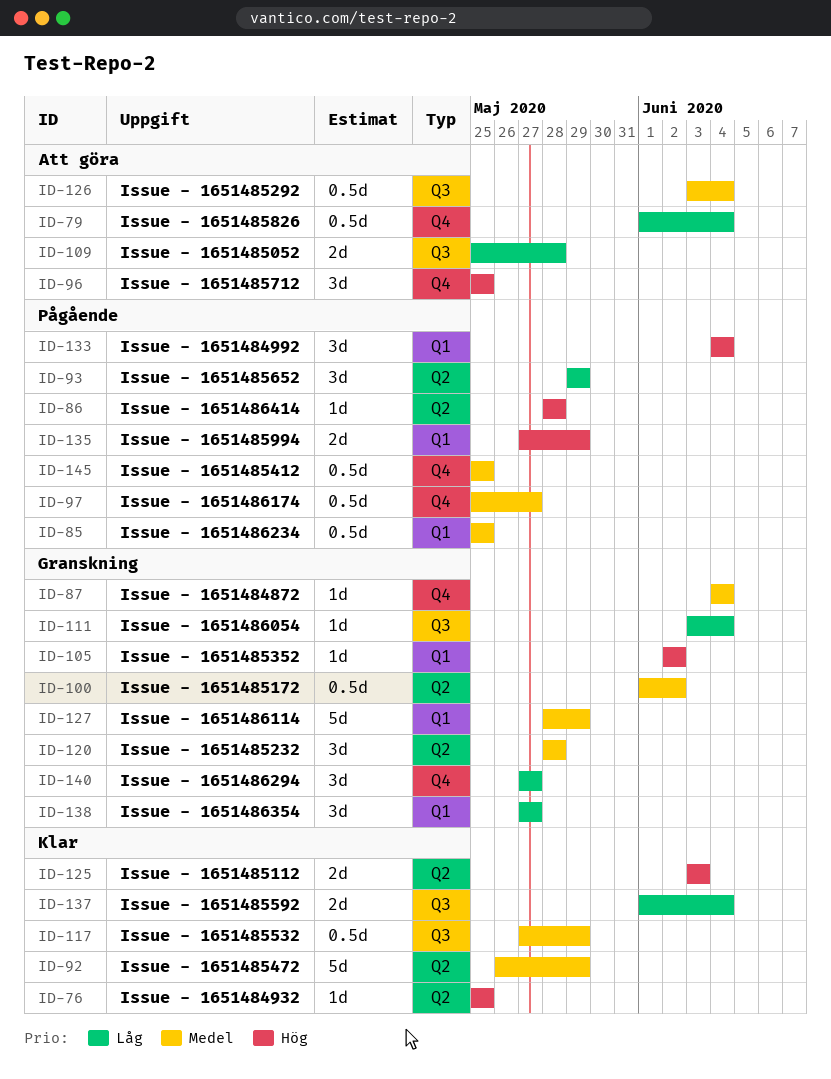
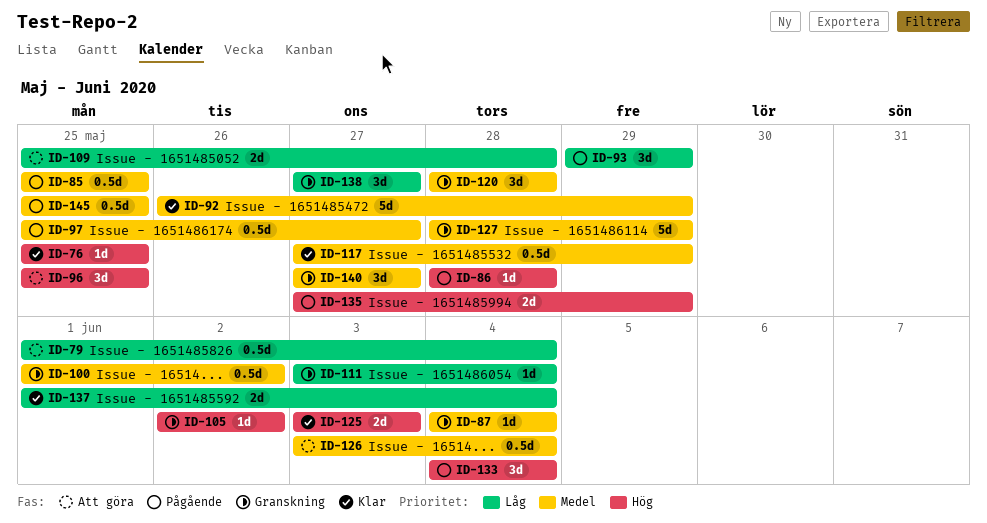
ID-140, priority: Låg -> Medel

